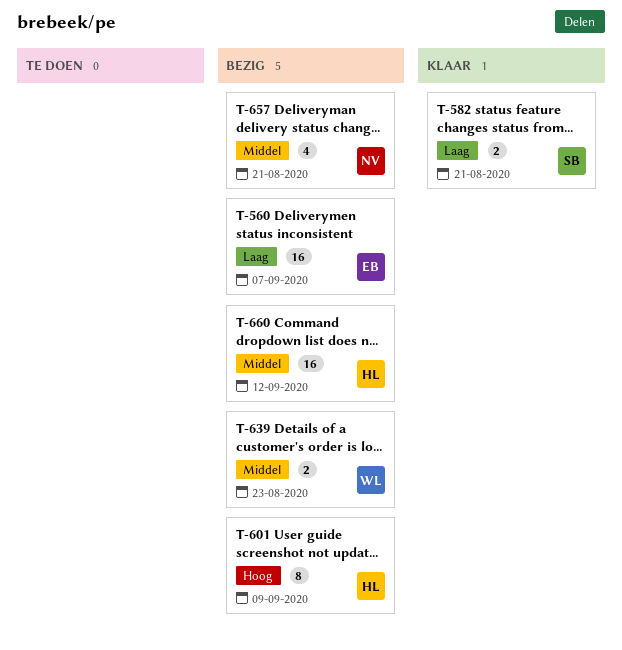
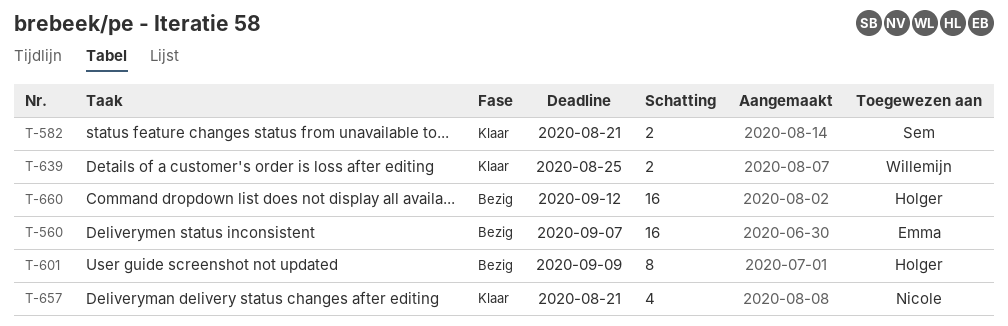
T-639, status: Bezig -> Klaar
T-639, due: Aug 23 -> Aug 25
T-657, status: Bezig -> Klaar

